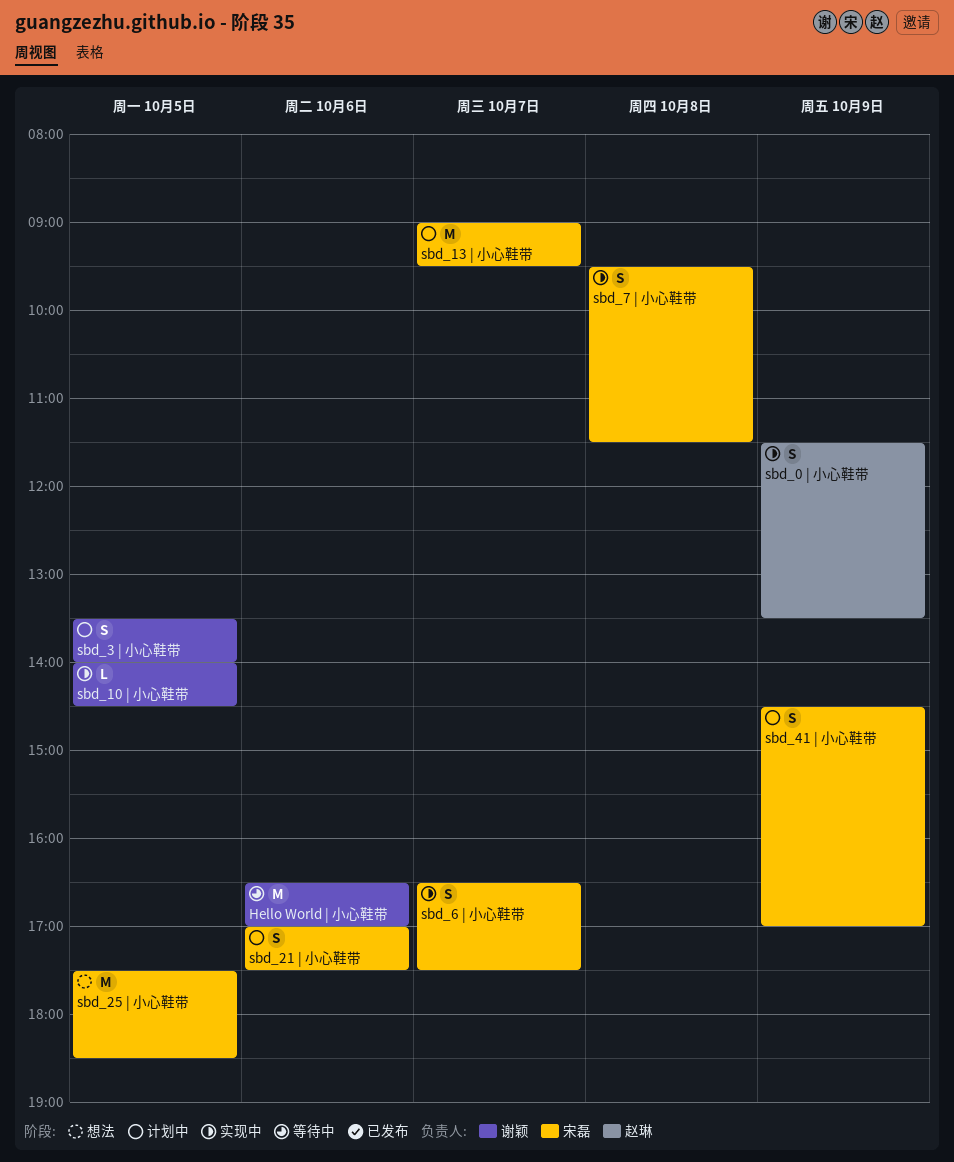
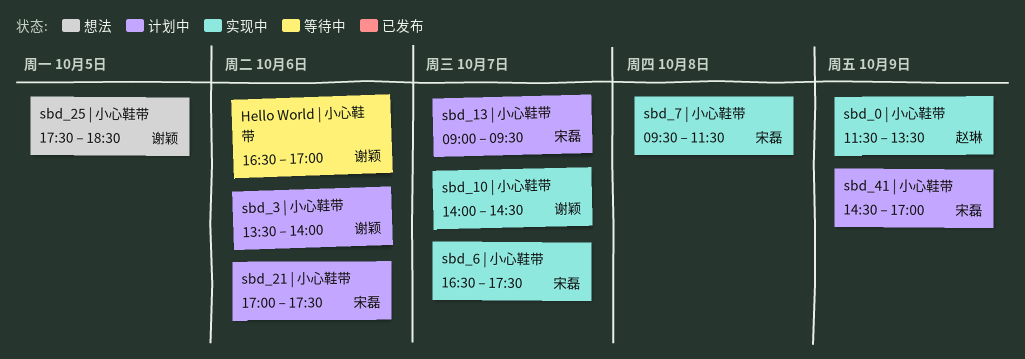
sbd_10 | 小心鞋带, day: Oct 5 -> Oct 7
sbd_25 | 小心鞋带, owner: 宋磊 -> 谢颖
sbd_3 | 小心鞋带, day: Oct 5 -> Oct 6

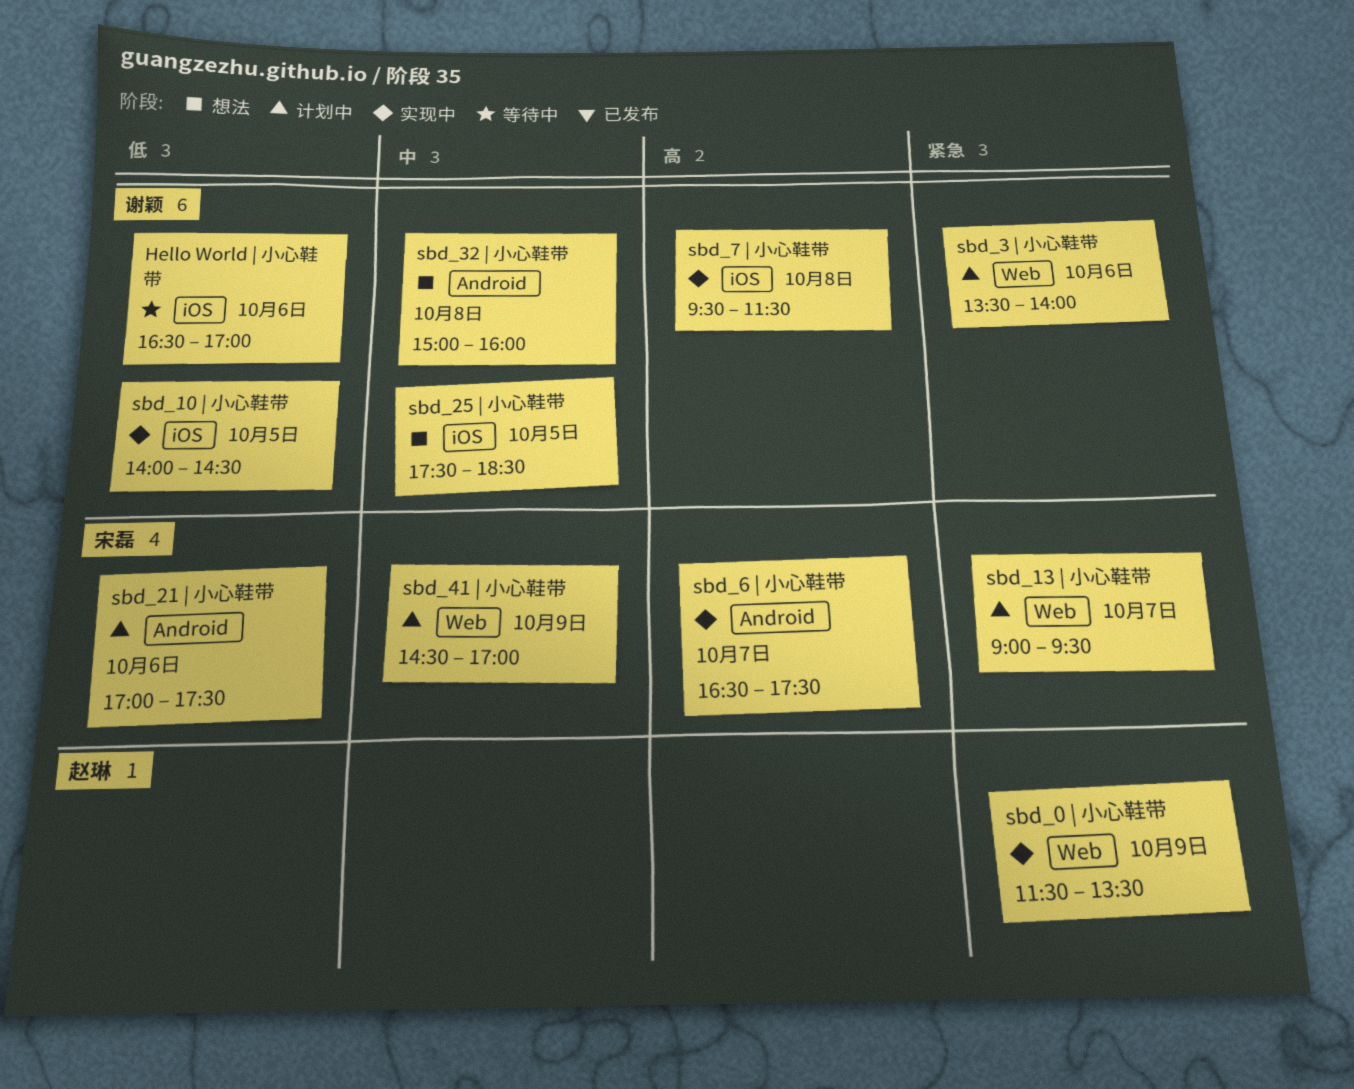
sbd_10 | 小心鞋带, day: Oct 7 -> Oct 5
sbd_32 | 小心鞋带: none -> present
sbd_7 | 小心鞋带, owner: 宋磊 -> 谢颖

